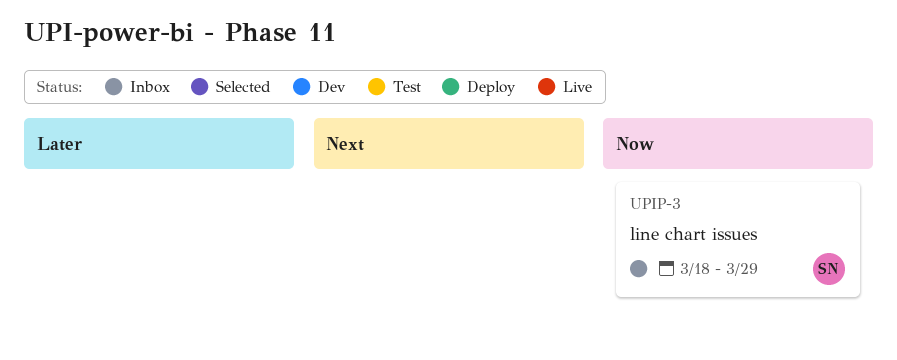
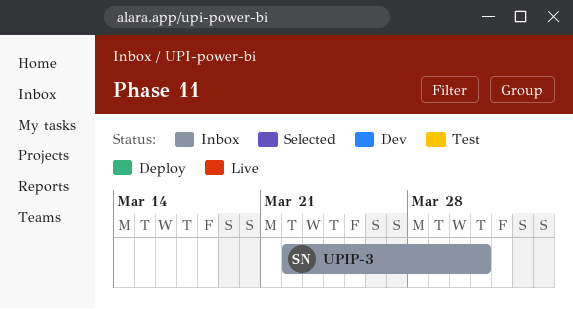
UPIP-3, start: Mar 18 -> Mar 22
UPIP-3, due: Mar 29 -> Mar 31

